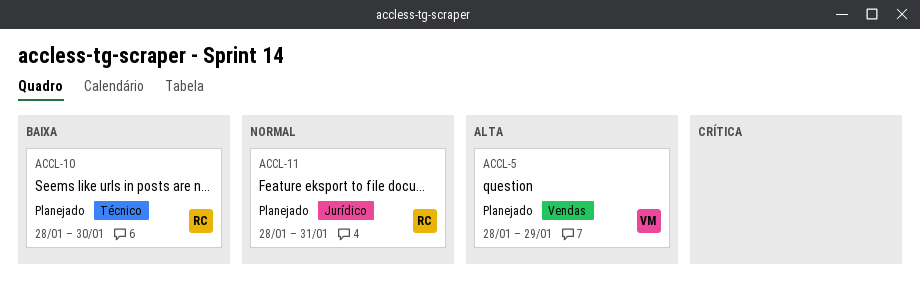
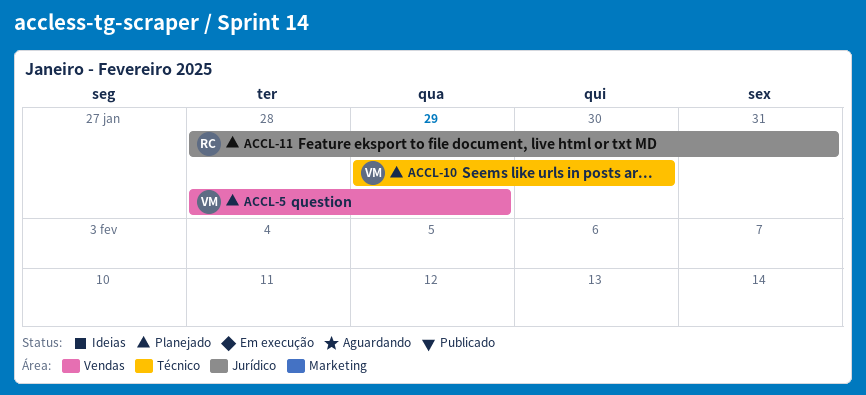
ACCL-10, owner: RC -> VM
ACCL-10, start: Jan 28 -> Jan 29

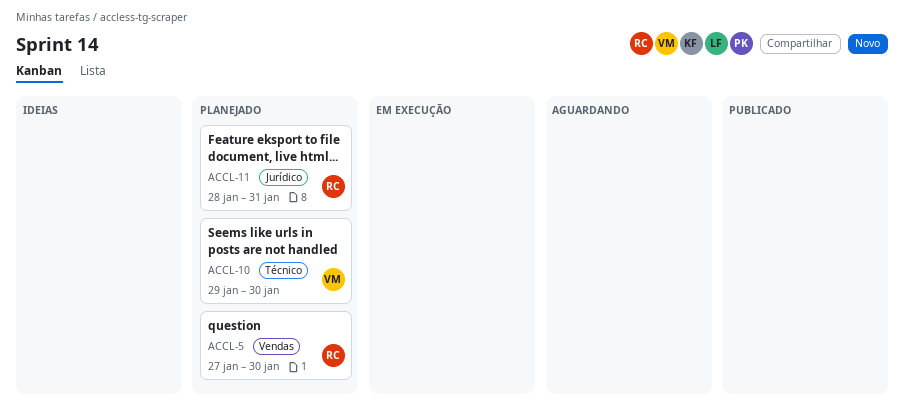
ACCL-5, owner: VM -> RC
ACCL-5, start: Jan 28 -> Jan 27
ACCL-5, due: Jan 29 -> Jan 30

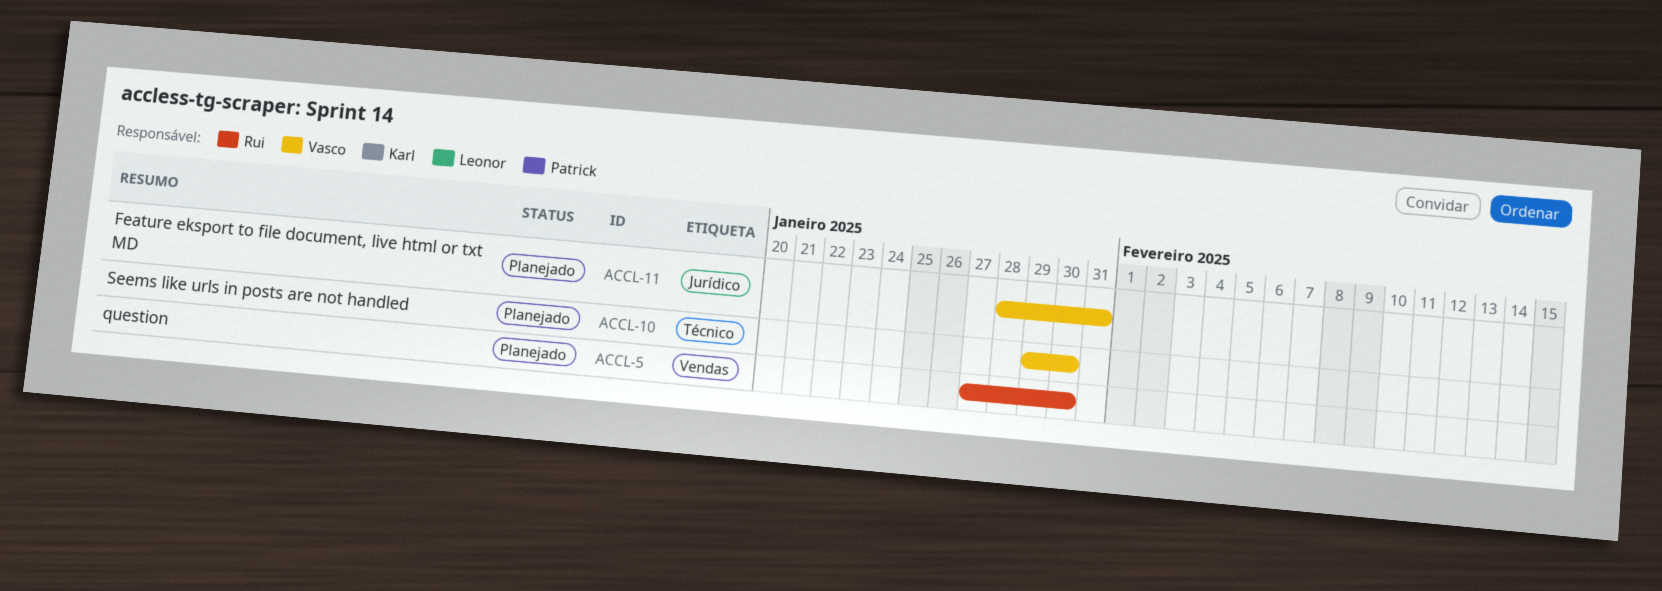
ACCL-11, owner: Rui -> Vasco

